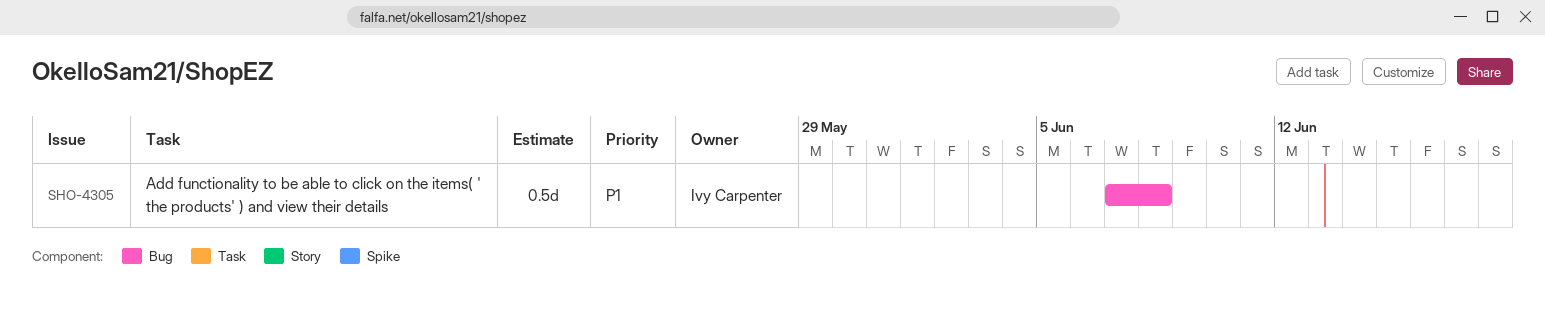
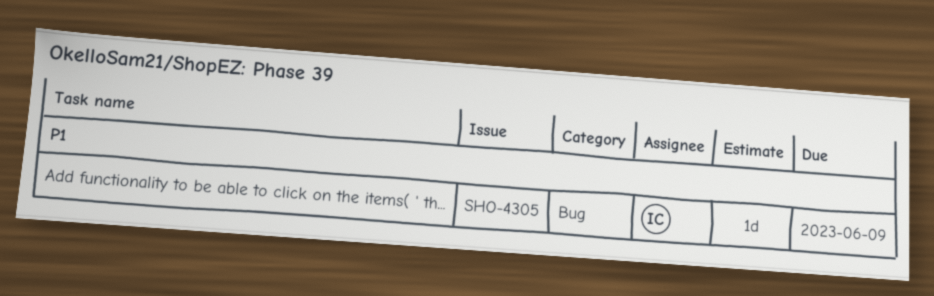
SHO-4305, estimate: 0.5d -> 1d
SHO-4305, due: Jun 8 -> Jun 9

